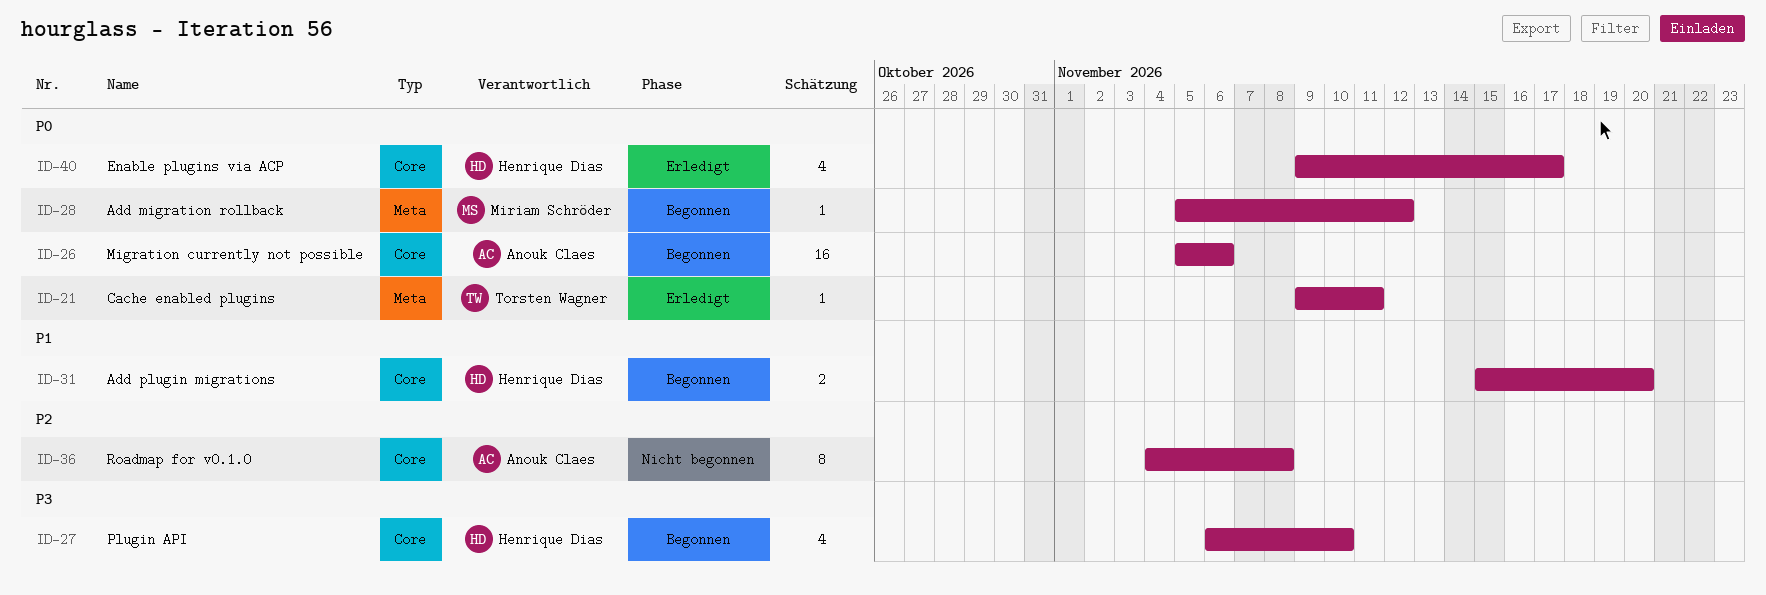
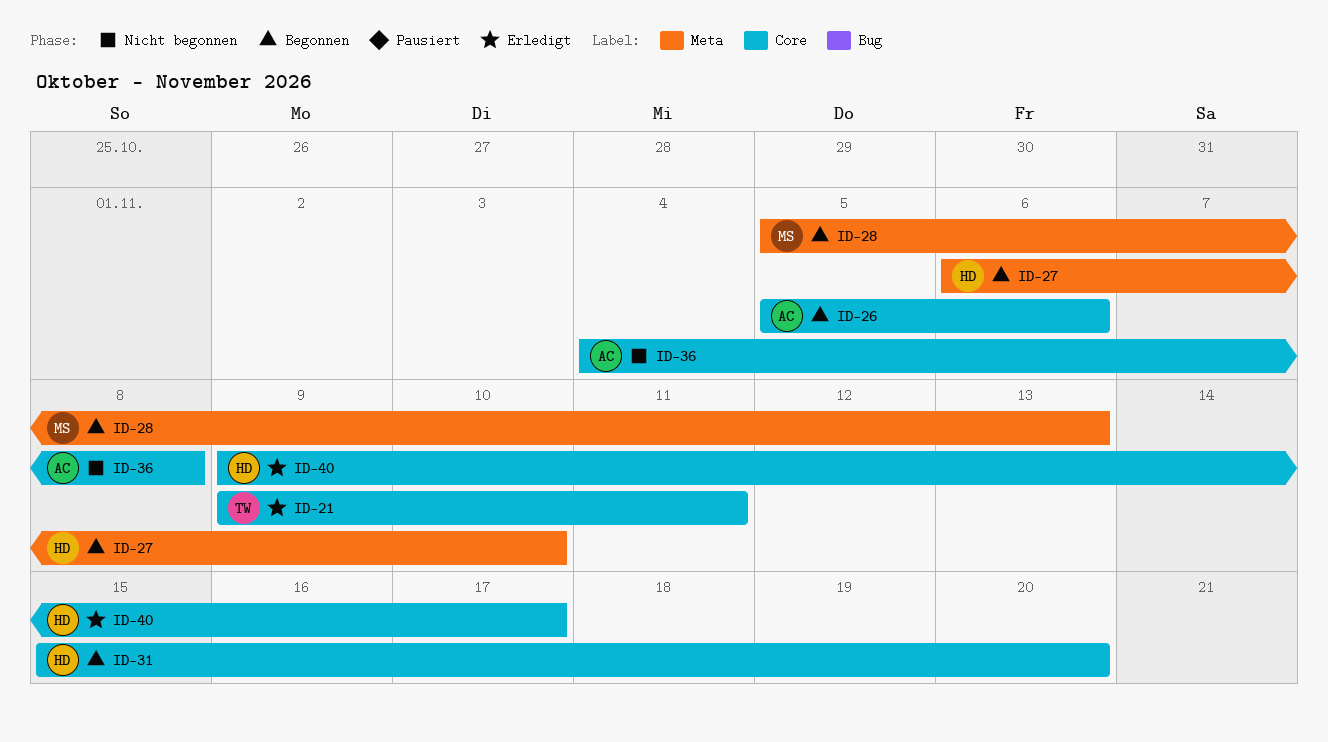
ID-21, label: Meta -> Core
ID-27, label: Core -> Meta
ID-28, due: Nov 12 -> Nov 13

